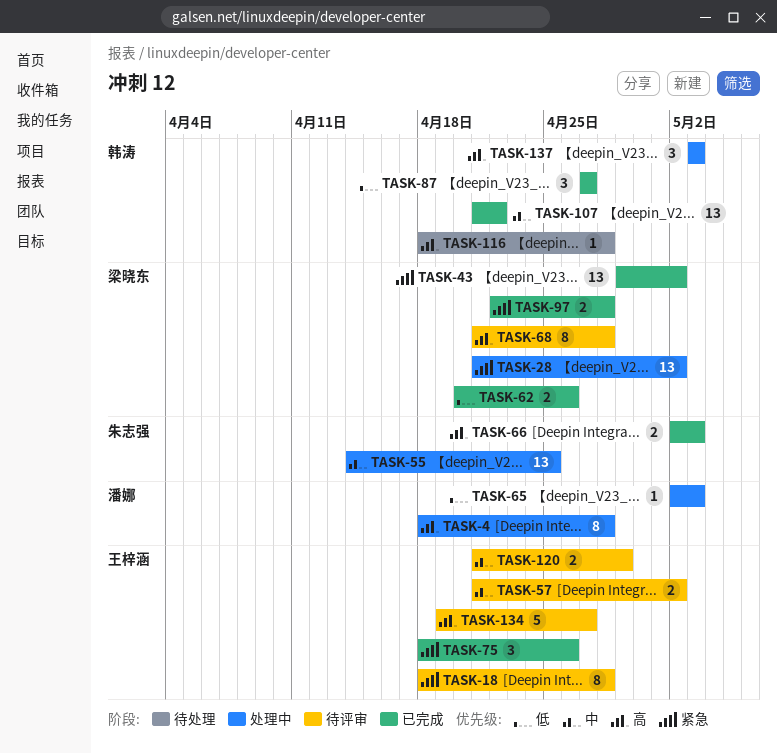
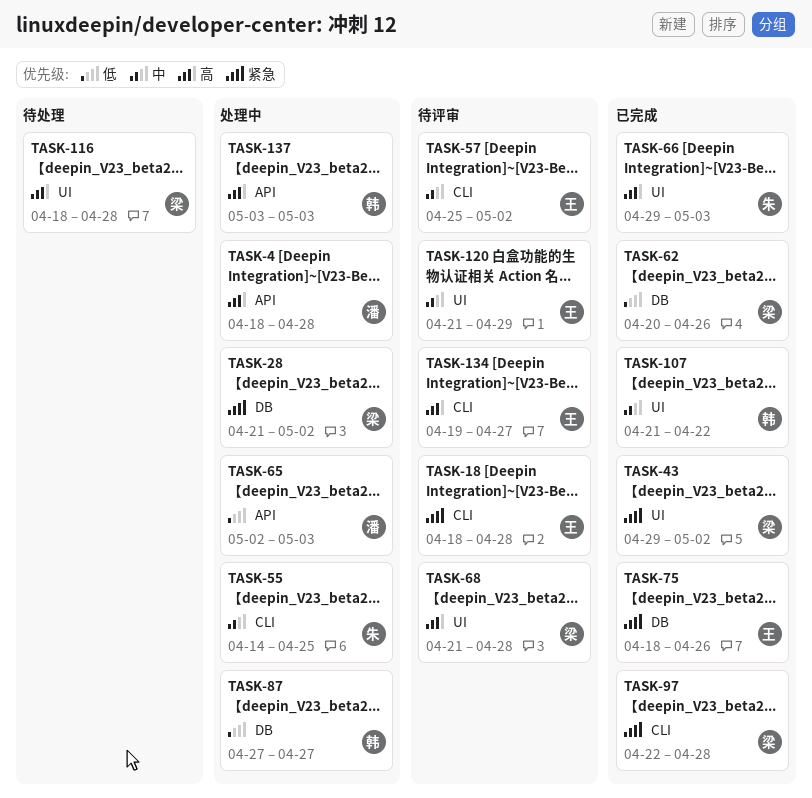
TASK-57, start: Apr 21 -> Apr 25
TASK-66, start: May 2 -> Apr 29
TASK-87, status: 已完成 -> 处理中
TASK-116, owner: 韩涛 -> 梁晓东

